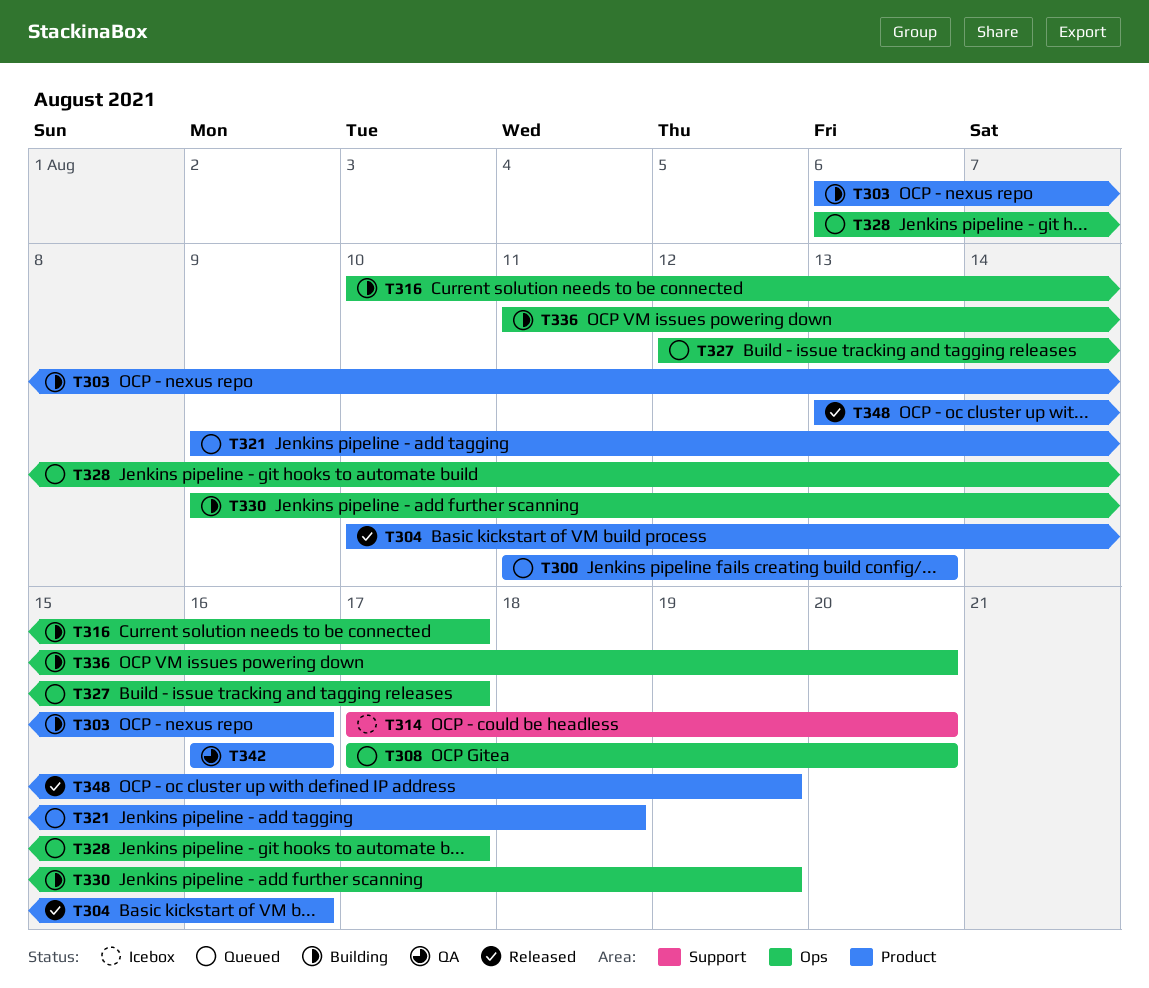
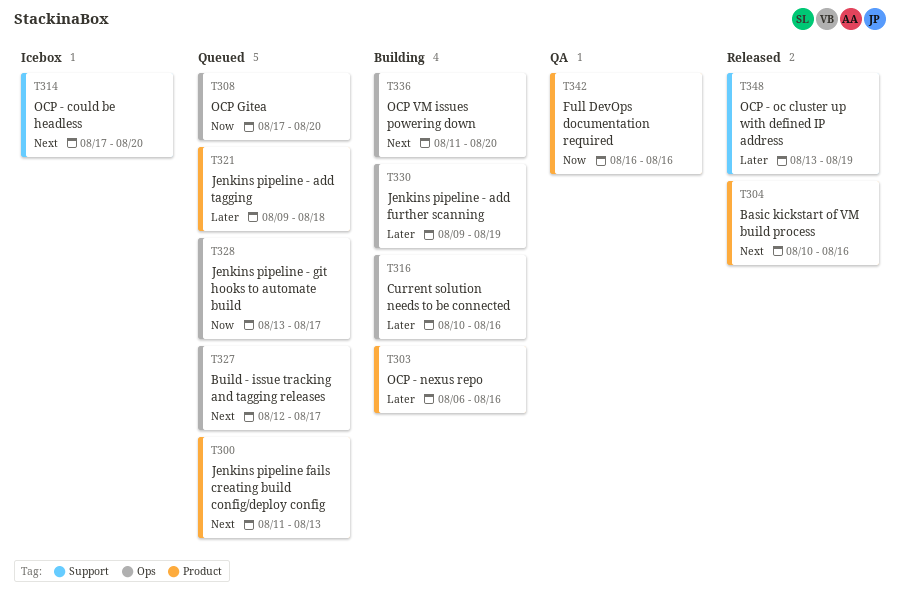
T316, due: Aug 17 -> Aug 16
T328, start: Aug 6 -> Aug 13
T348, label: Product -> Support

